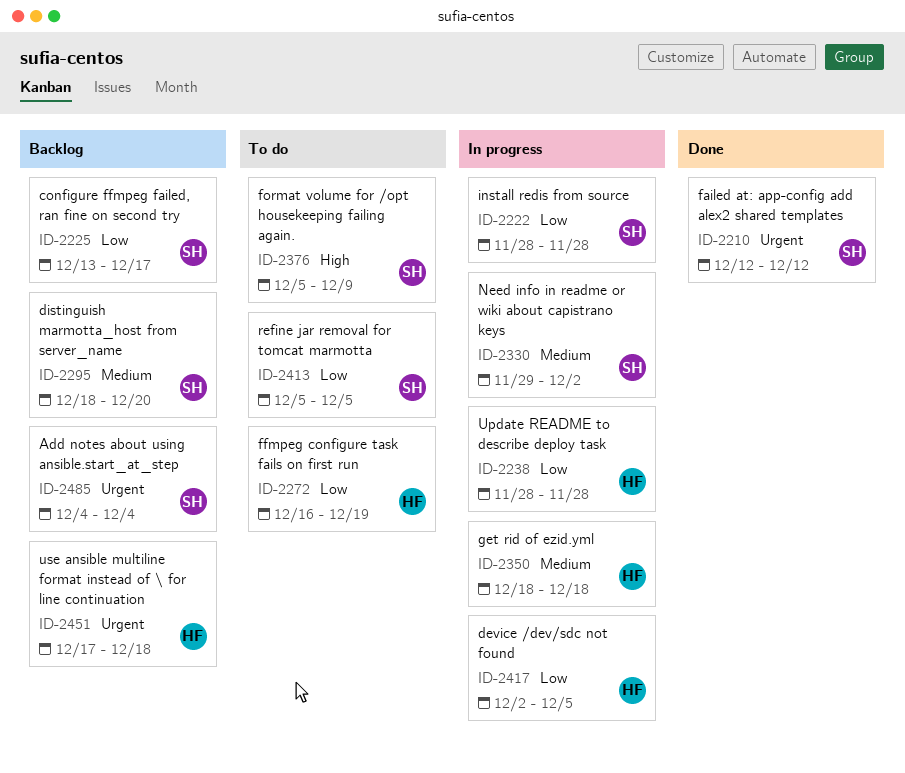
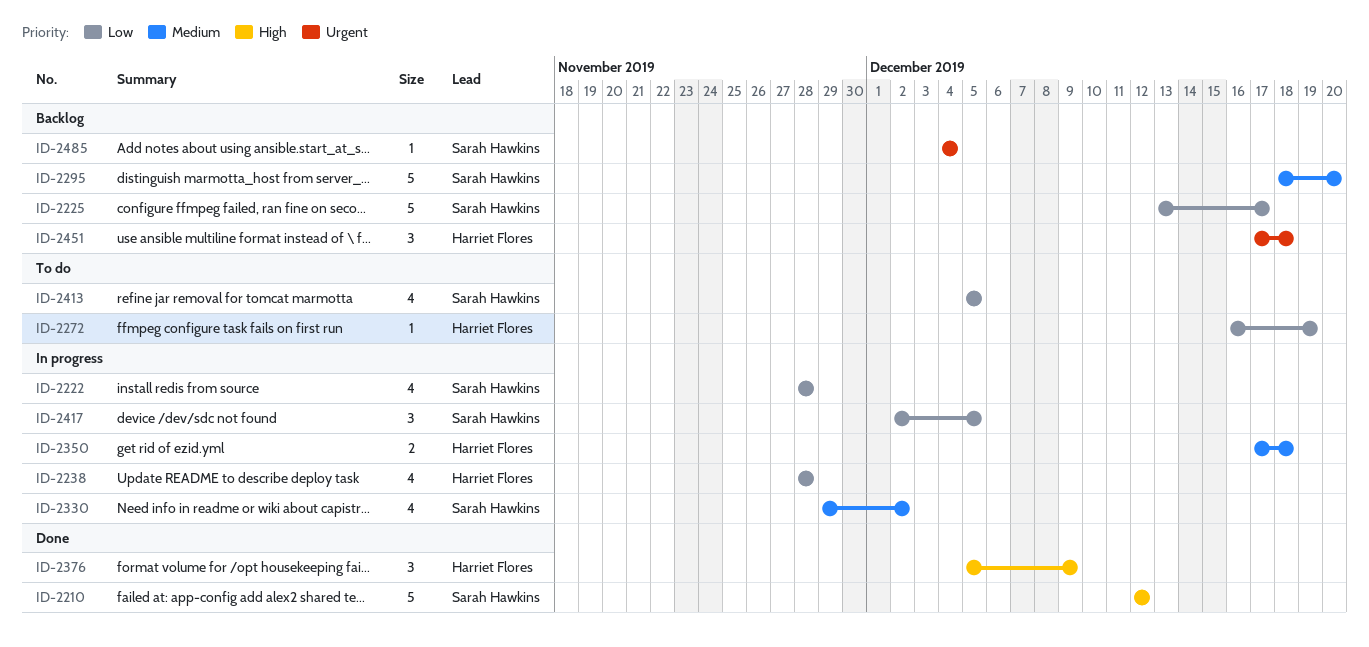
ID-2210, priority: Urgent -> High
ID-2350, start: Dec 18 -> Dec 17
ID-2376, status: To do -> Done
ID-2376, owner: Sarah Hawkins -> Harriet Flores
ID-2417, owner: Harriet Flores -> Sarah Hawkins

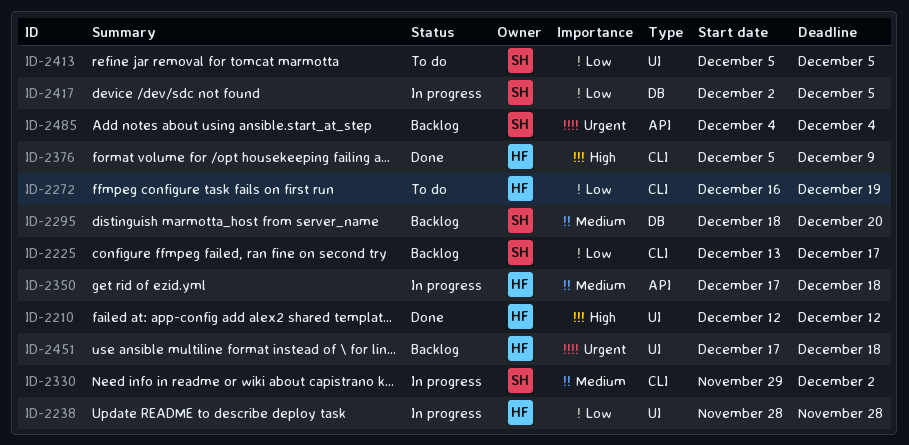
ID-2210, owner: Sarah Hawkins -> Harriet Flores
ID-2222: present -> none

